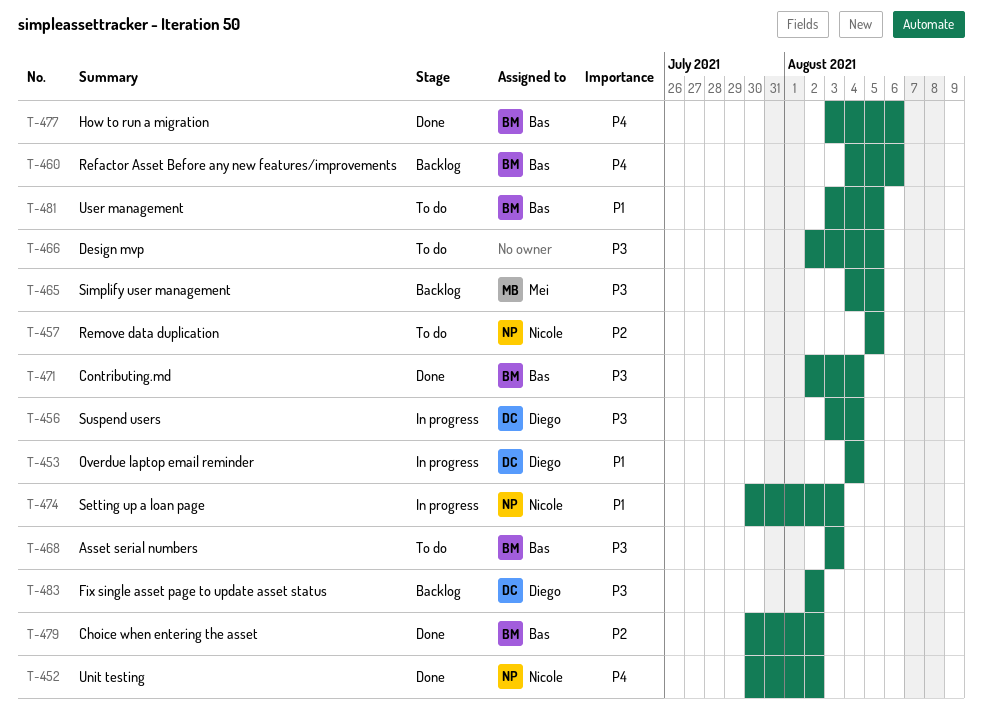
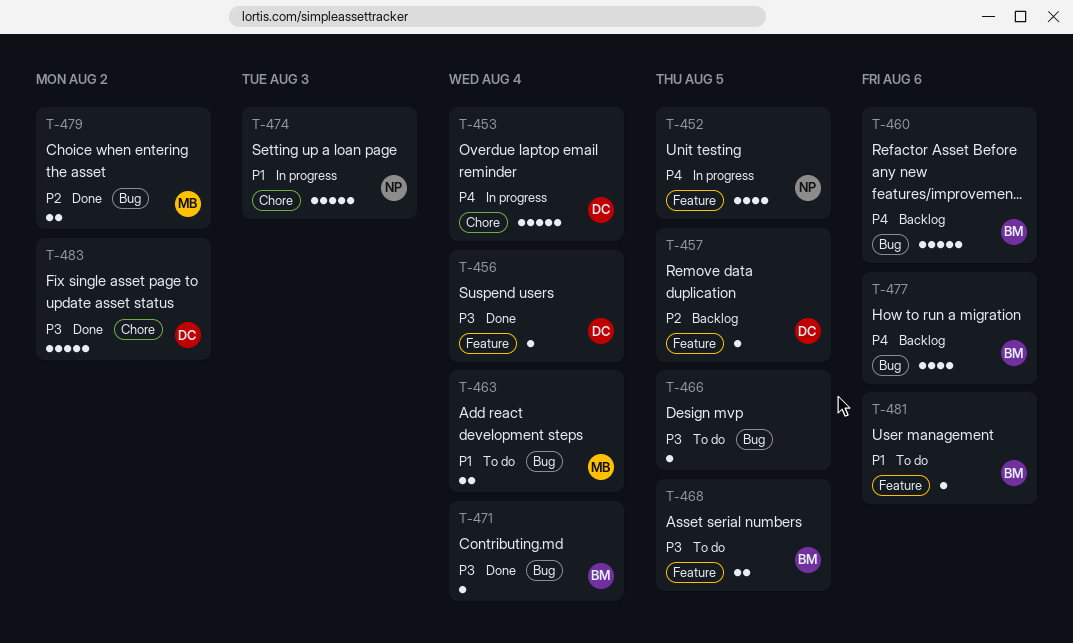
T-452, status: Done -> In progress
T-452, due: Aug 2 -> Aug 5
T-453, priority: P1 -> P4
T-456, status: In progress -> Done
T-457, status: To do -> Backlog
T-457, owner: Nicole -> Diego
T-463: none -> present
T-465: present -> none
T-468, due: Aug 3 -> Aug 5
T-477, status: Done -> Backlog
T-479, owner: Bas -> Mei
T-481, due: Aug 5 -> Aug 6
T-483, status: Backlog -> Done

